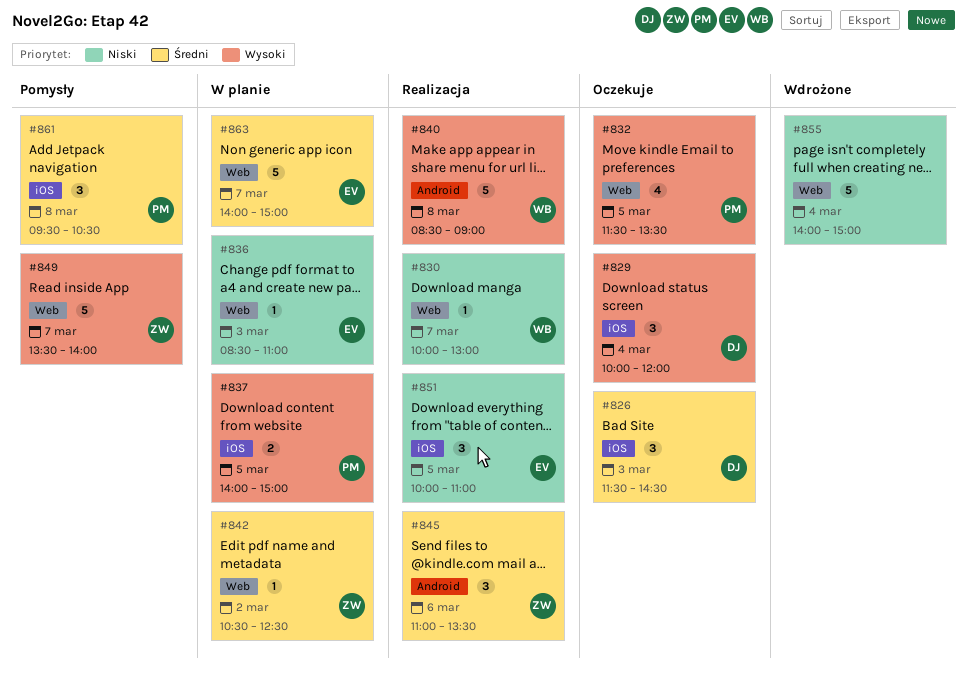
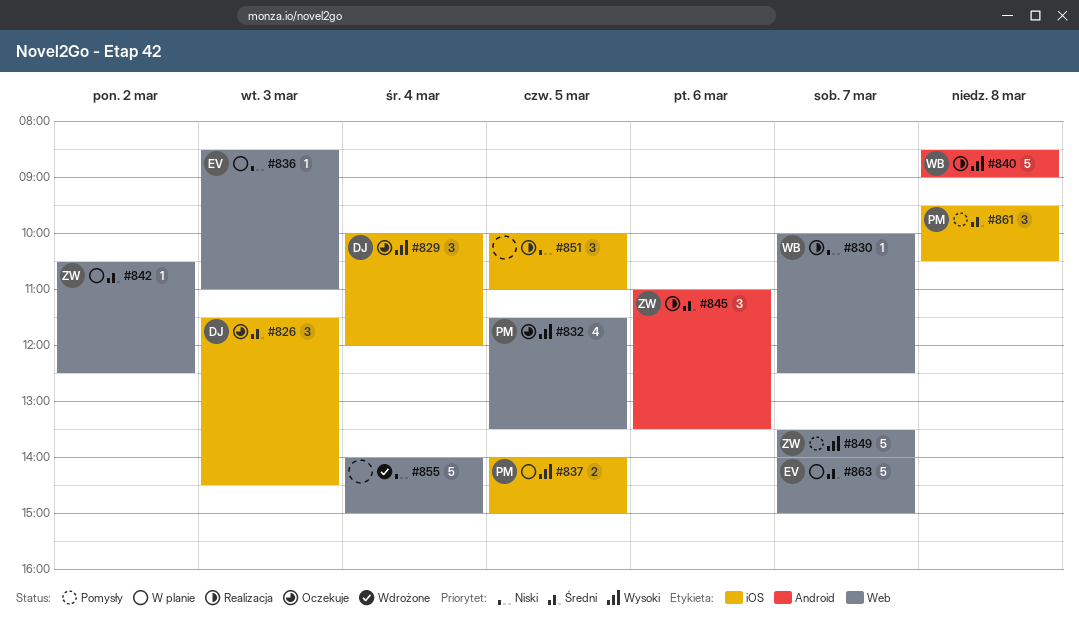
#830, ends: 13:00 -> 12:30
#851, owner: EV -> none

